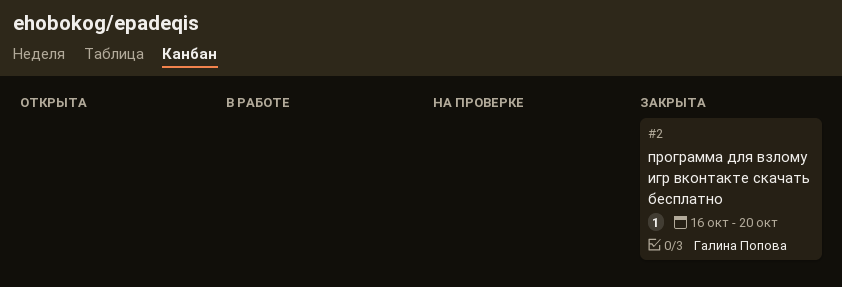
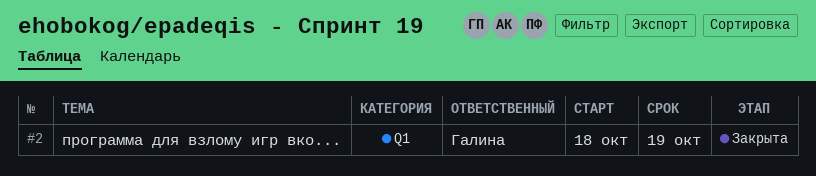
#2, start: Oct 16 -> Oct 18
#2, due: Oct 20 -> Oct 19

